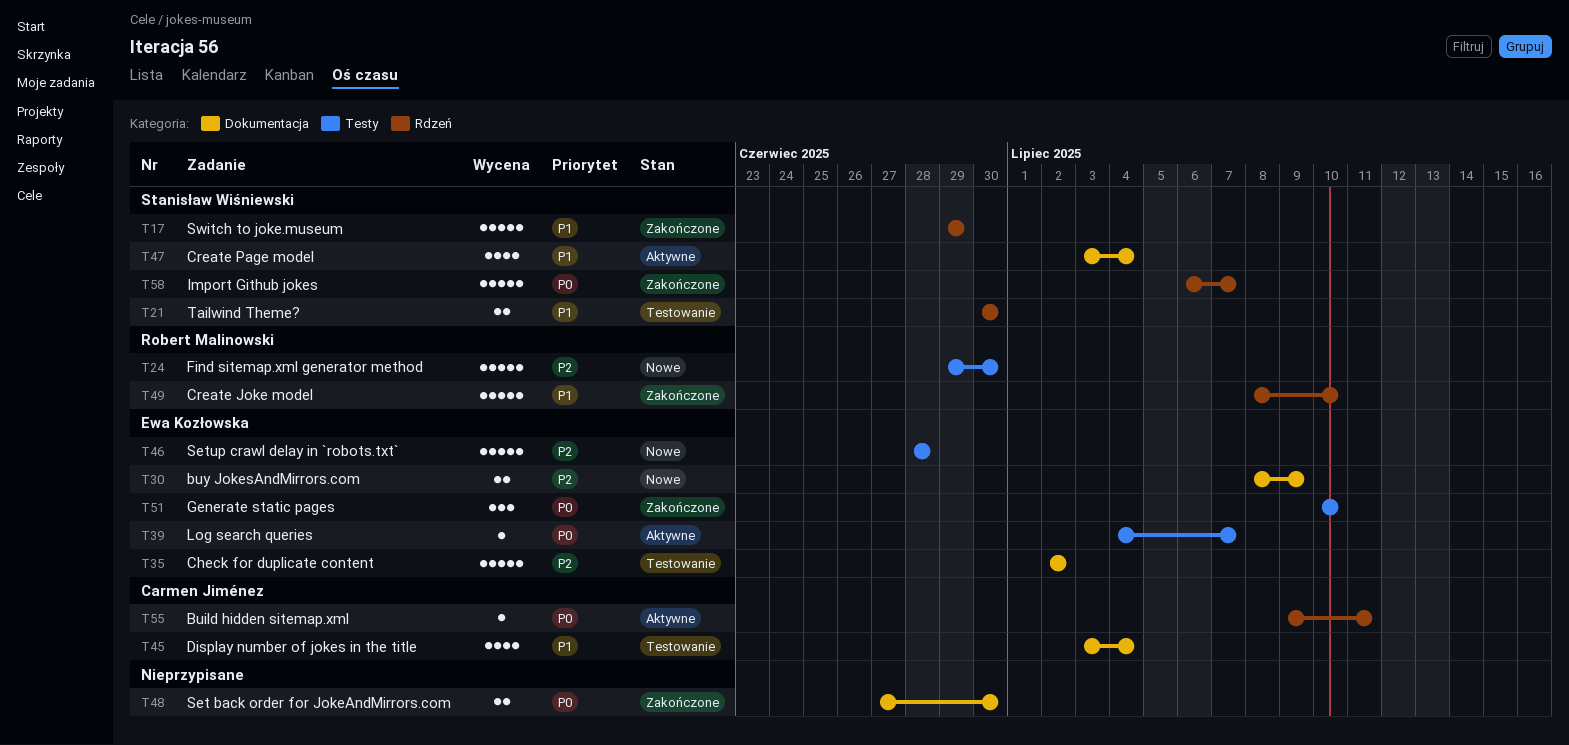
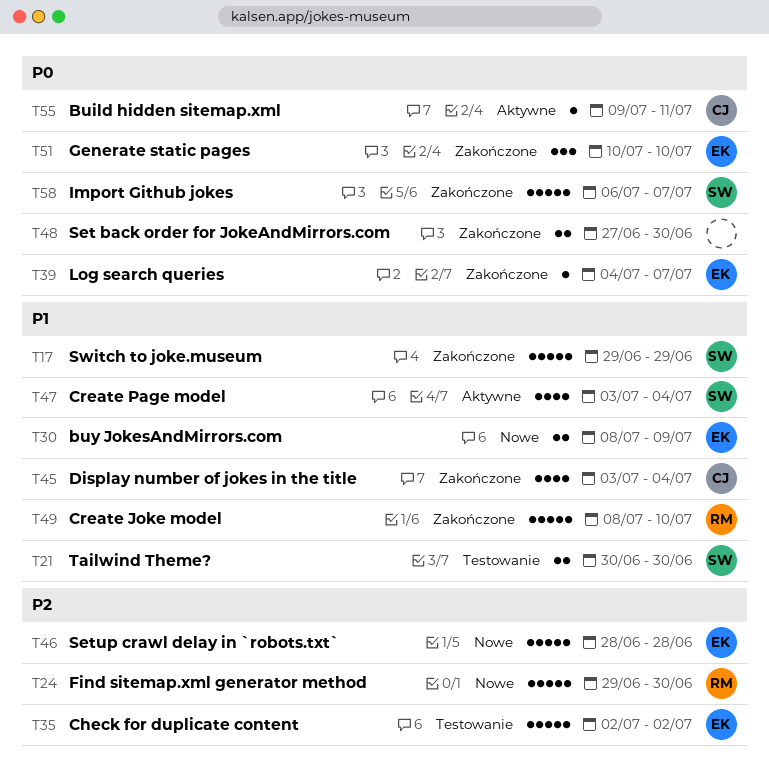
T30, priority: P2 -> P1
T39, status: Aktywne -> Zakończone
T45, status: Testowanie -> Zakończone

